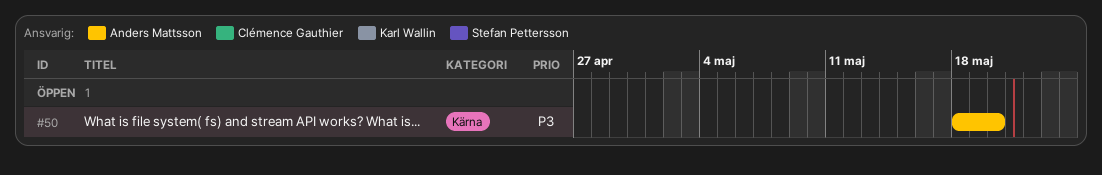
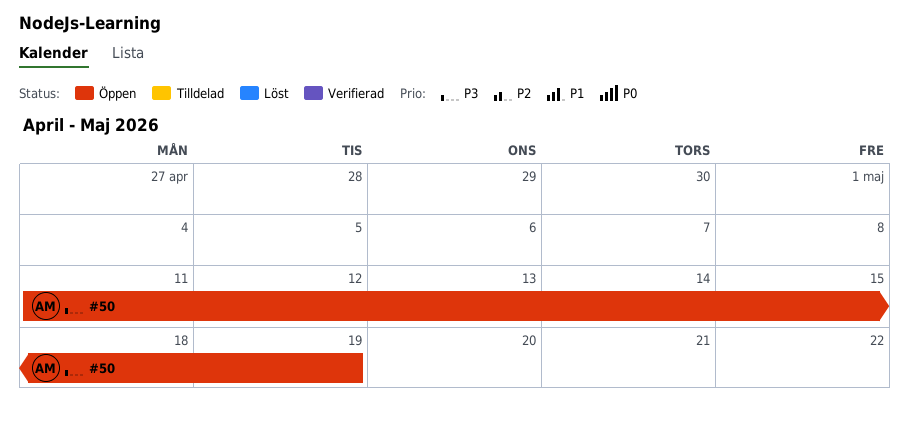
#50, start: May 18 -> May 11
#50, due: May 20 -> May 19

